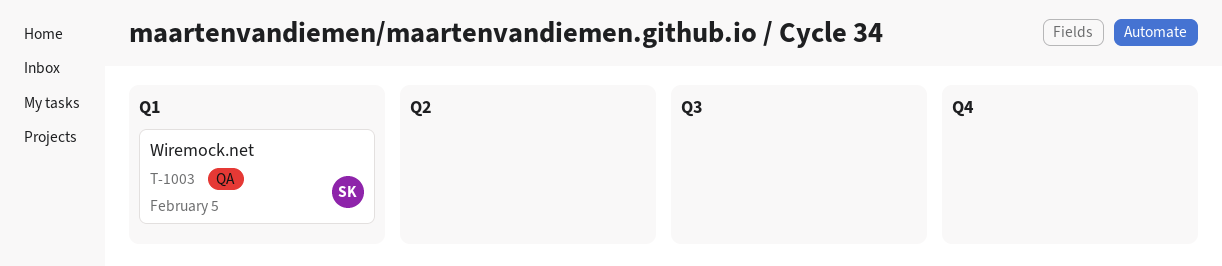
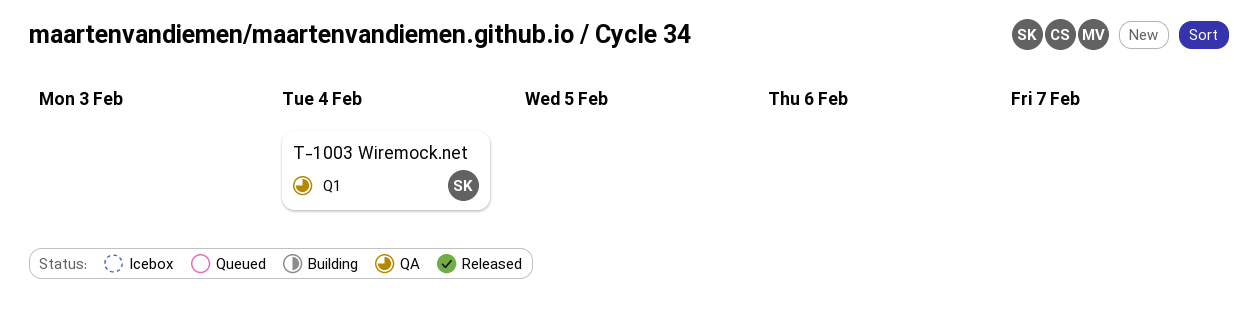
T-1003, due: Feb 5 -> Feb 4

